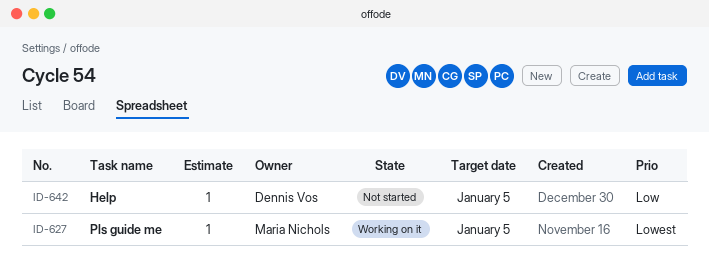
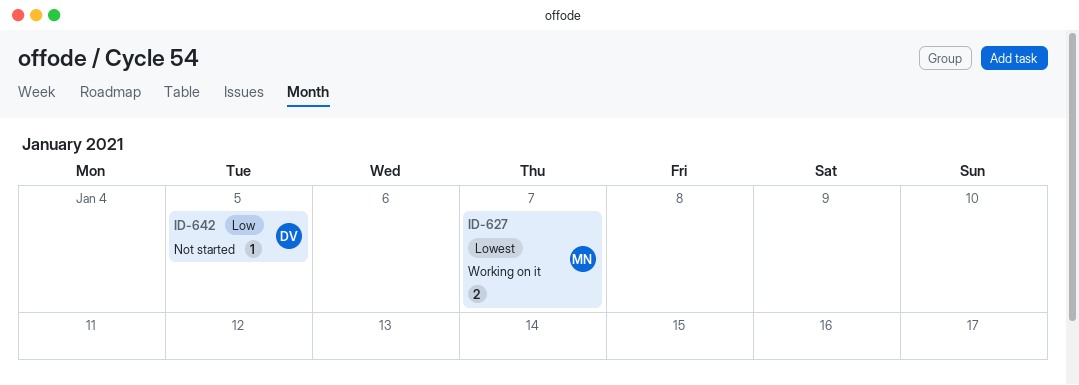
ID-627, estimate: 1 -> 2
ID-627, due: Jan 5 -> Jan 7

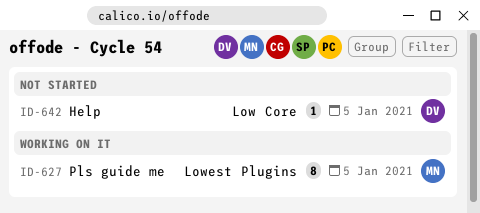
ID-627, estimate: 2 -> 8
ID-627, due: Jan 7 -> Jan 5

